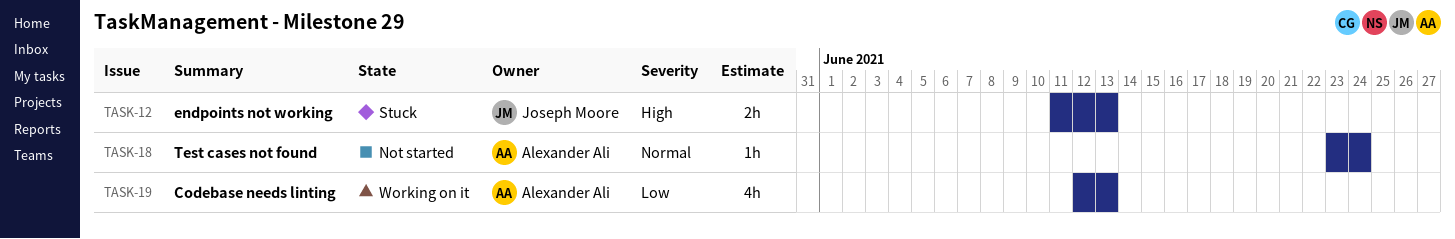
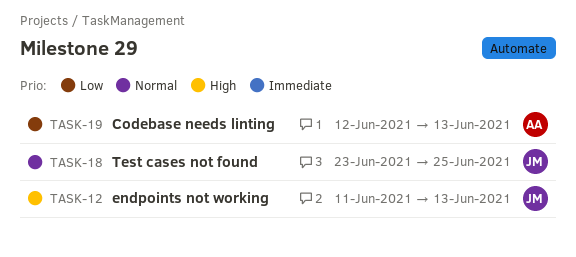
TASK-18, owner: Alexander Ali -> Joseph Moore
TASK-18, due: Jun 24 -> Jun 25

